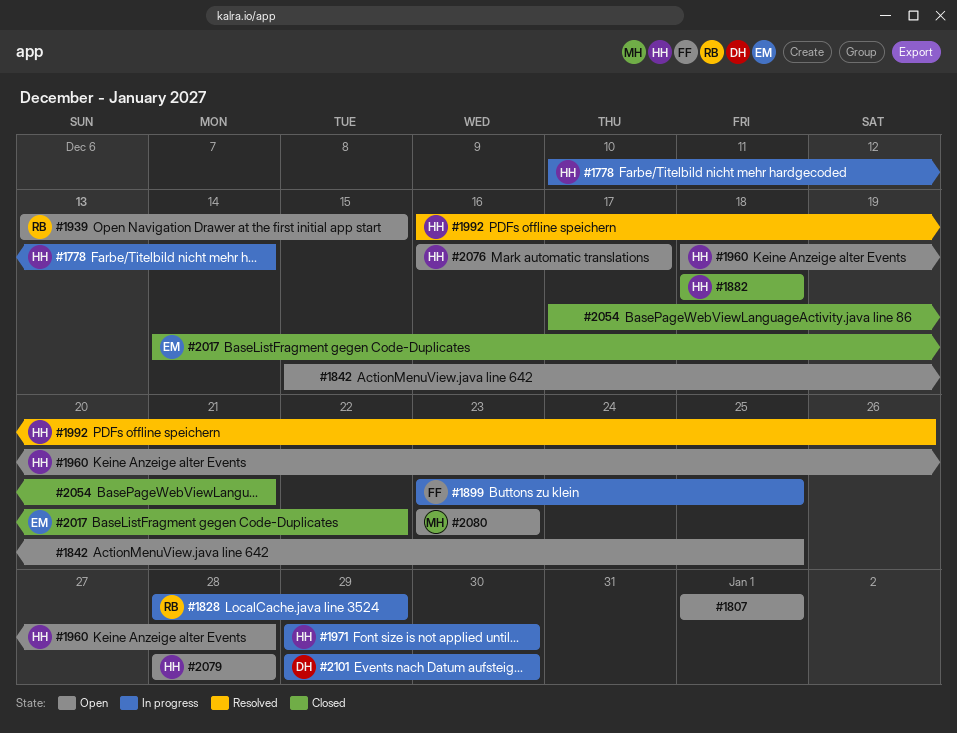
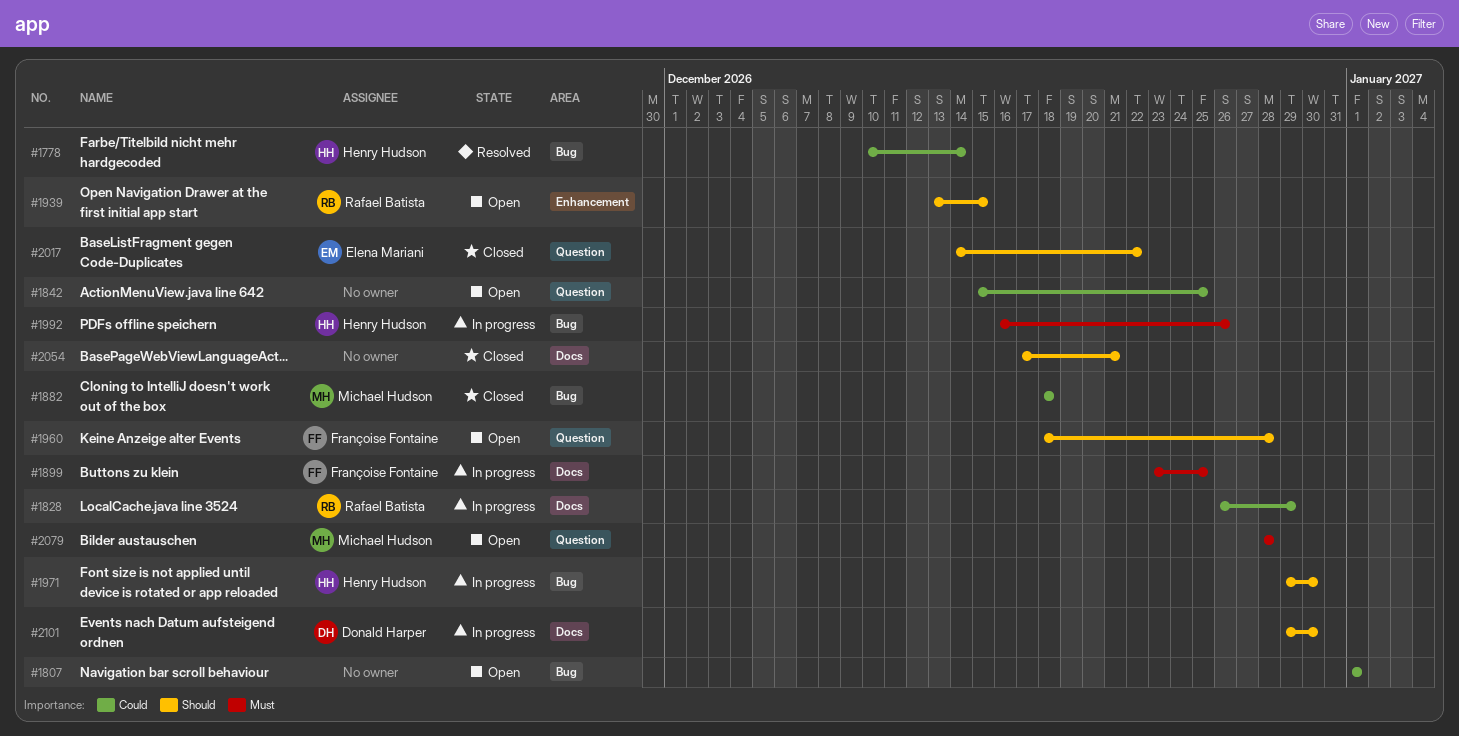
#1778, status: In progress -> Resolved
#1828, start: Dec 28 -> Dec 26
#1882, owner: Henry Hudson -> Michael Hudson
#1960, owner: Henry Hudson -> Françoise Fontaine
#1992, status: Resolved -> In progress
#2076: present -> none
#2079, owner: Henry Hudson -> Michael Hudson
#2080: present -> none

